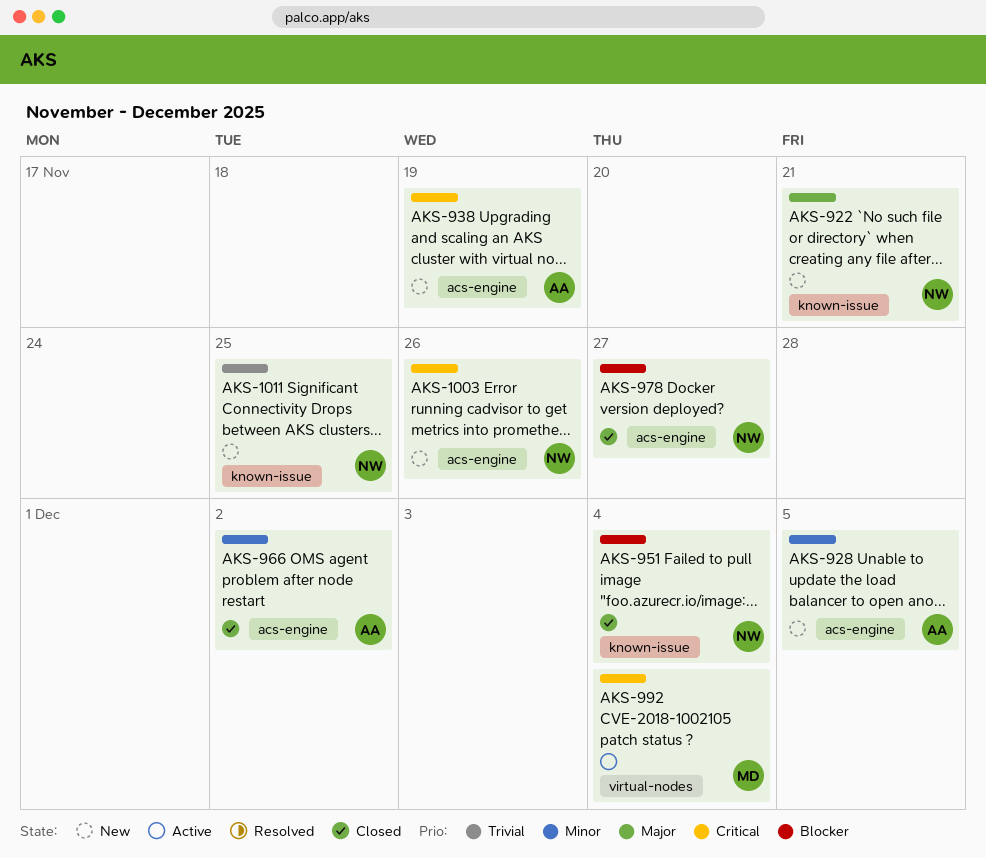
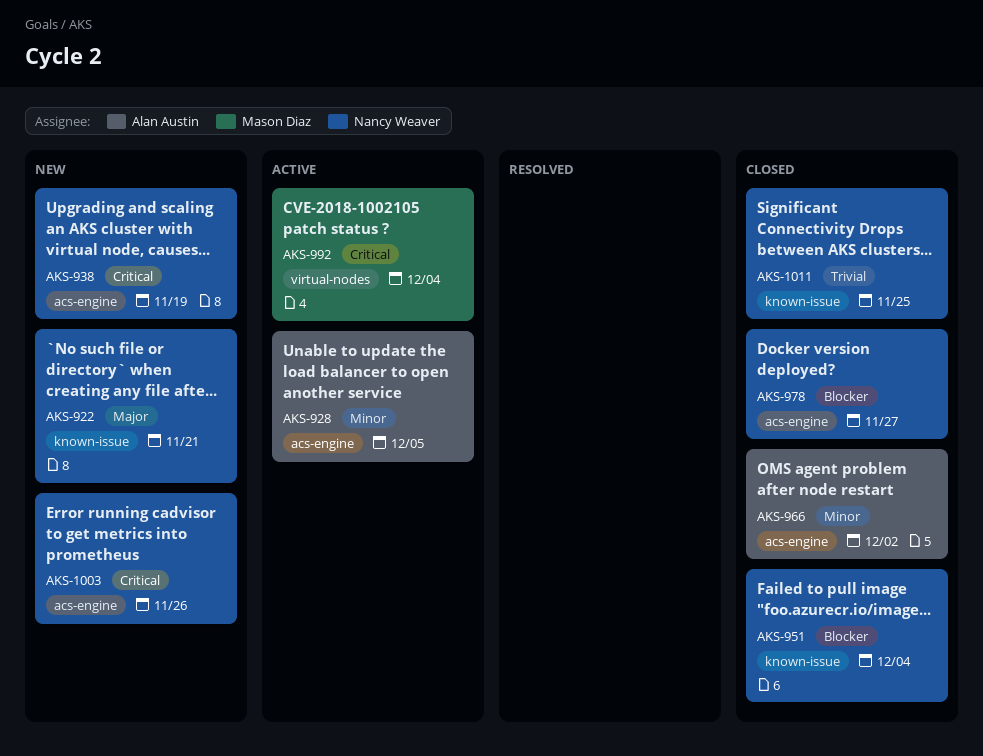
AKS-928, status: New -> Active
AKS-938, owner: Alan Austin -> Nancy Weaver
AKS-1011, status: New -> Closed

